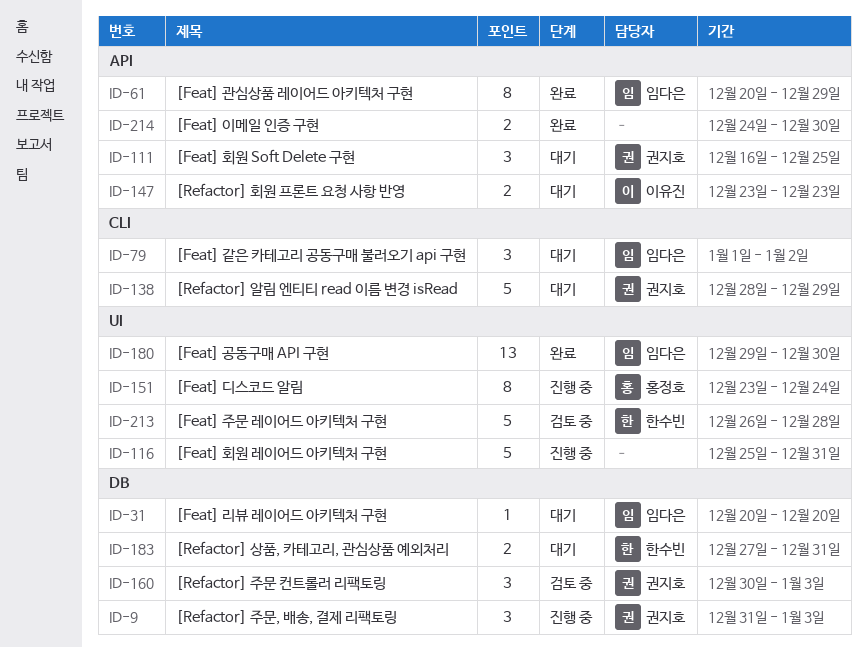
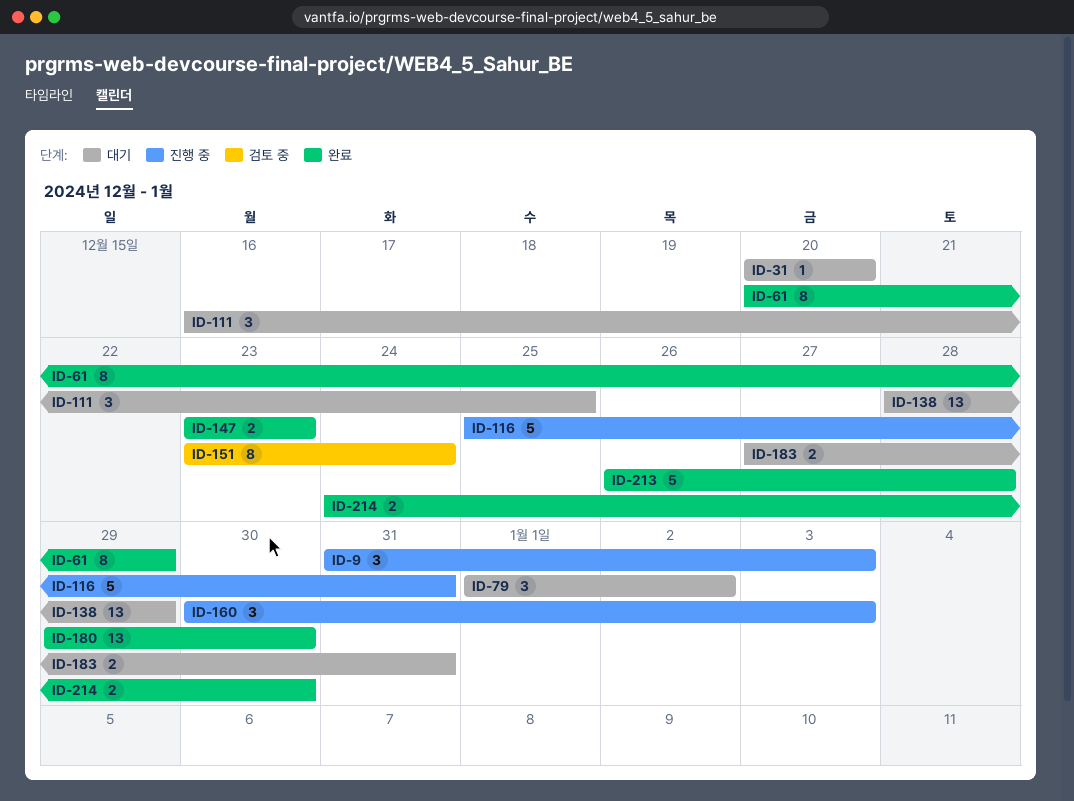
ID-138, estimate: 5 -> 13
ID-147, status: 대기 -> 완료
ID-151, status: 진행 중 -> 검토 중
ID-160, status: 검토 중 -> 진행 중
ID-213, status: 검토 중 -> 완료

